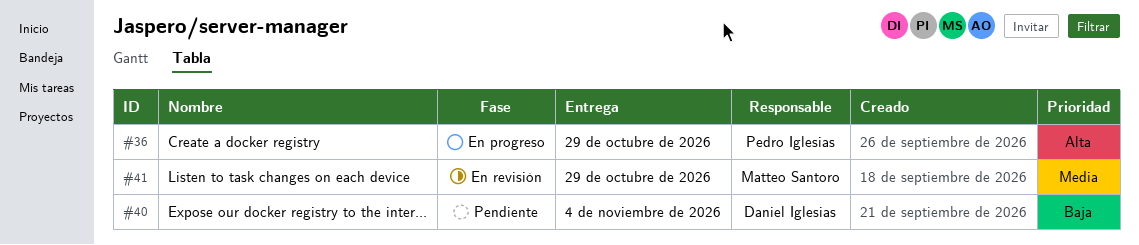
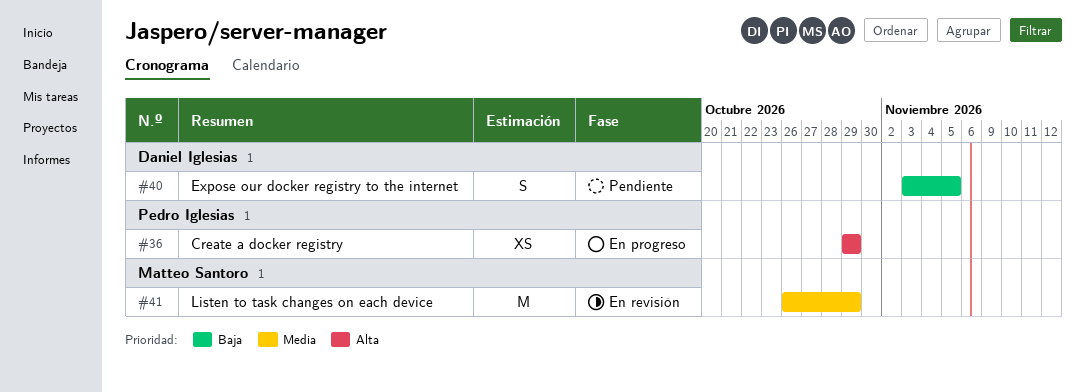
#40, due: Nov 4 -> Nov 5

